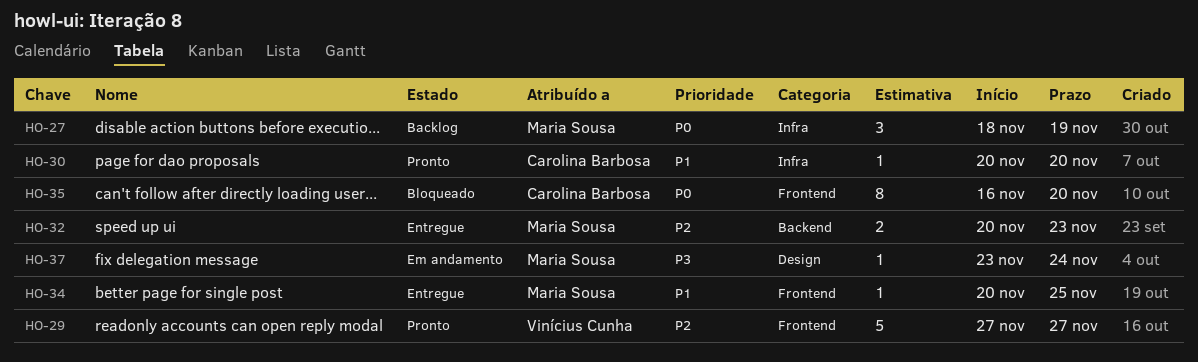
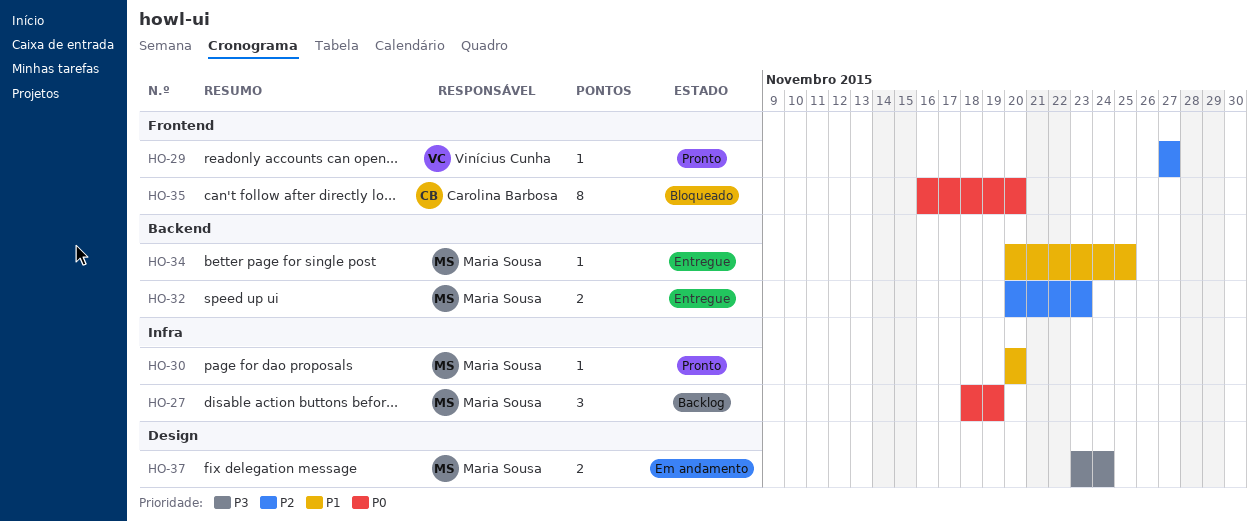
HO-29, estimate: 5 -> 1
HO-30, owner: Carolina Barbosa -> Maria Sousa
HO-34, label: Frontend -> Backend
HO-37, estimate: 1 -> 2

